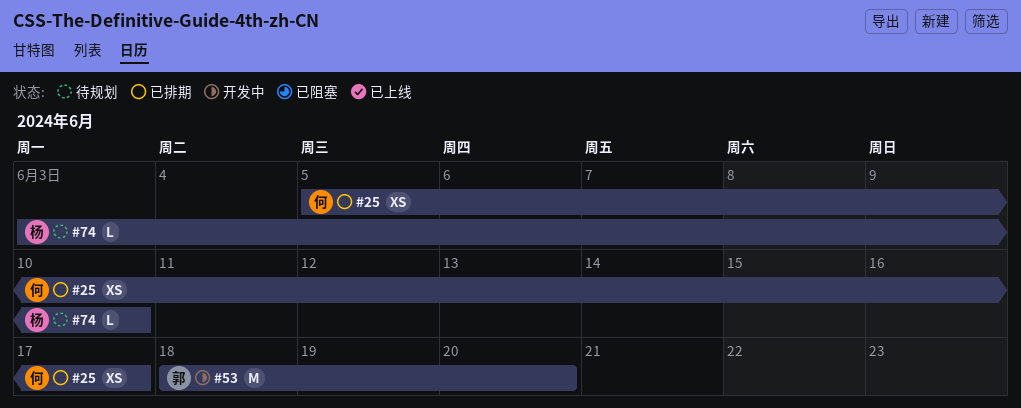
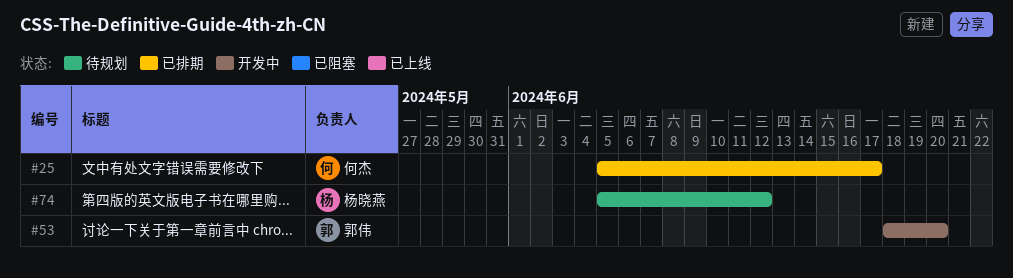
#74, start: Jun 3 -> Jun 5
#74, due: Jun 10 -> Jun 12

